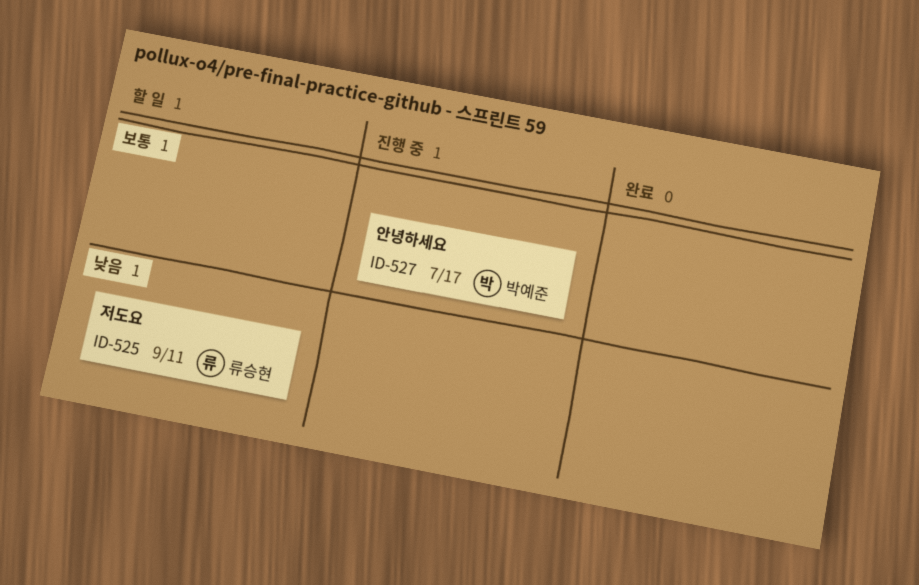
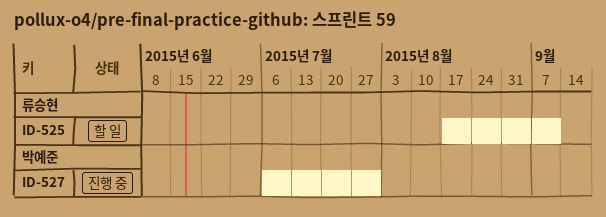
ID-527, due: Jul 17 -> Jul 31

